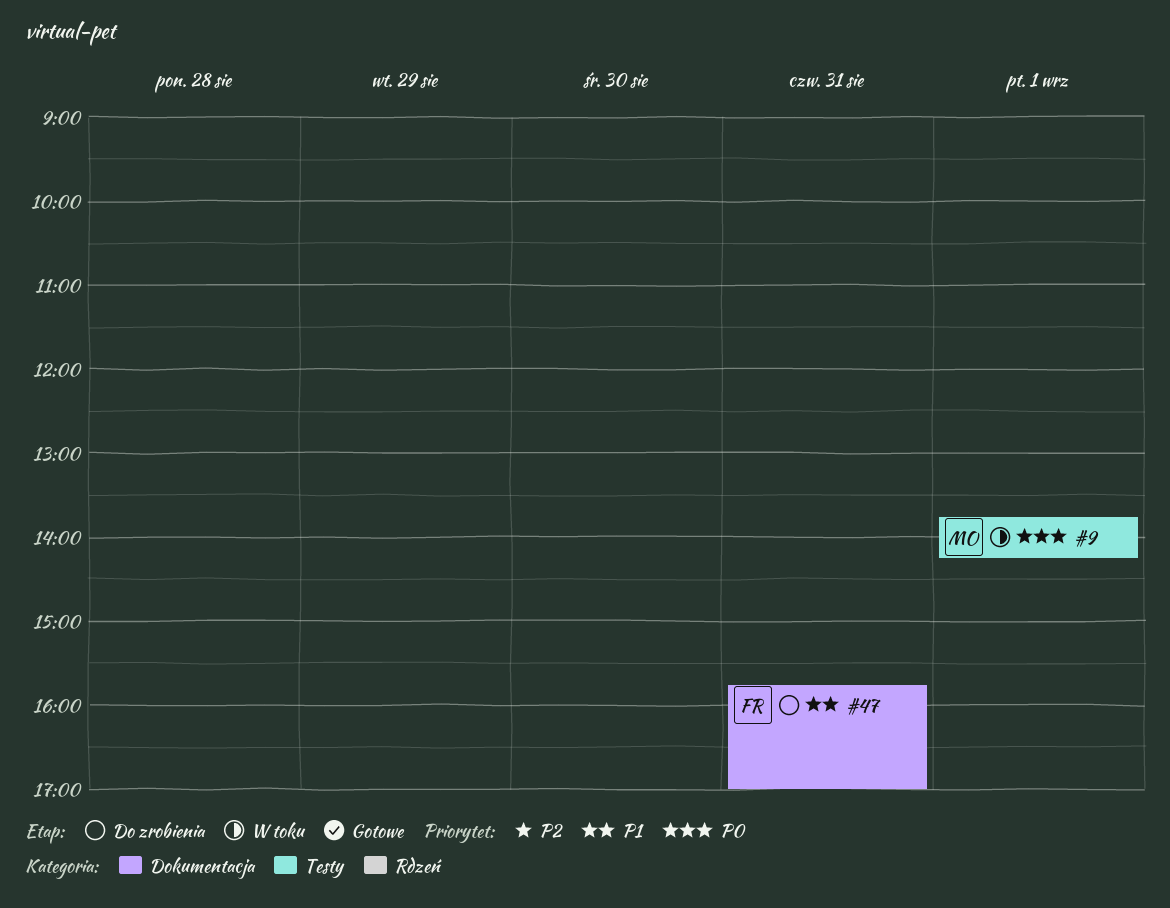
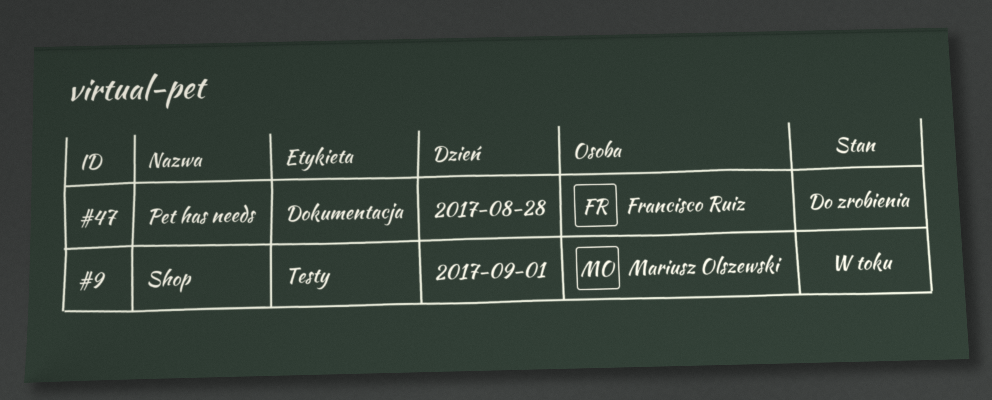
#47, day: Aug 31 -> Aug 28

